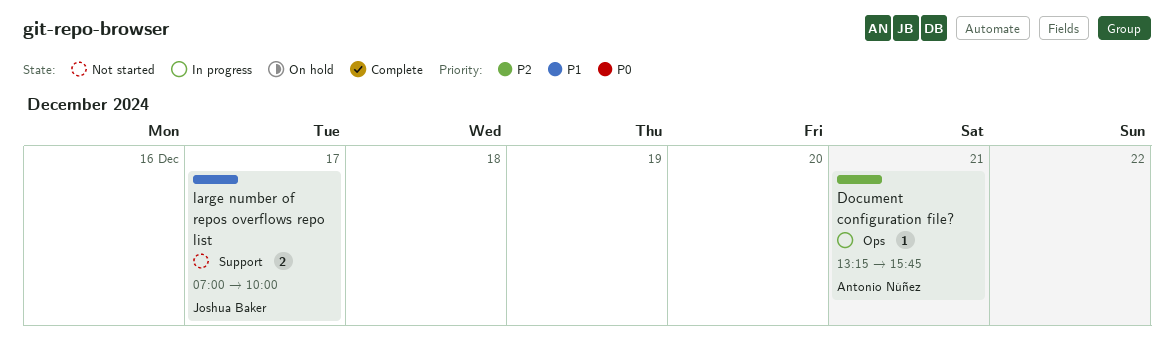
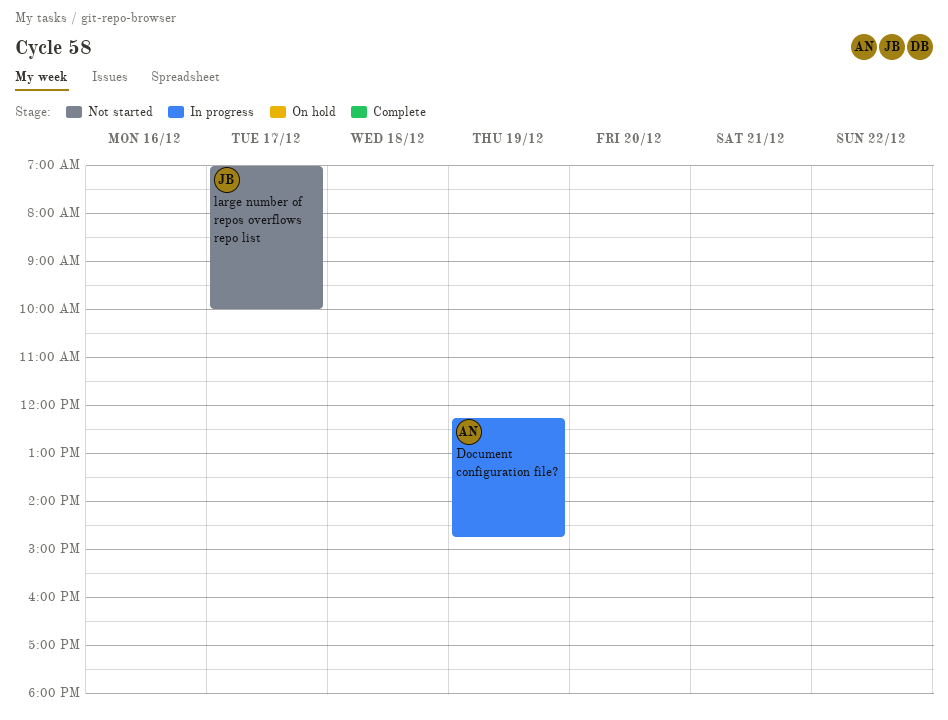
Document configuration file?, day: Dec 21 -> Dec 19
Document configuration file?, begins: 13:15 -> 12:15
Document configuration file?, ends: 15:45 -> 14:45

